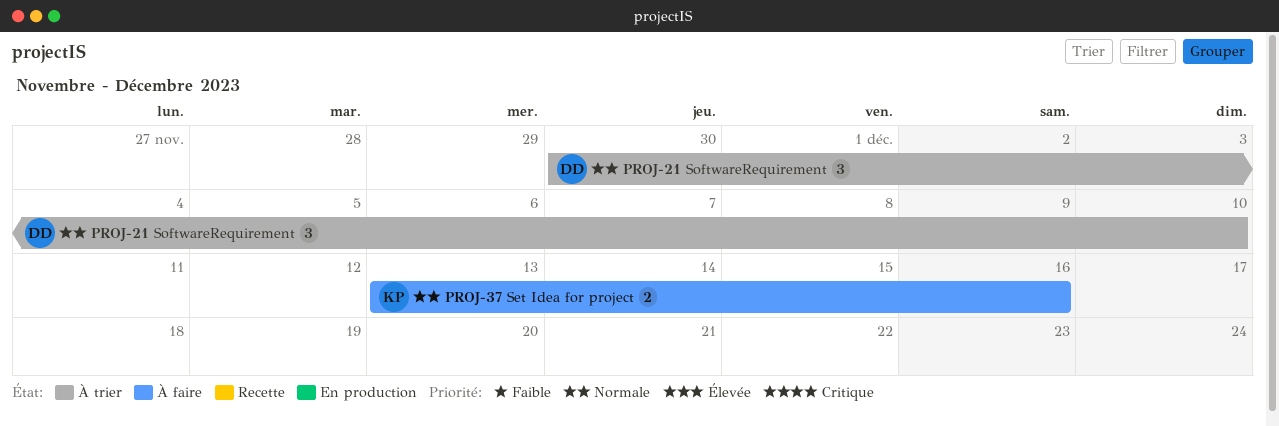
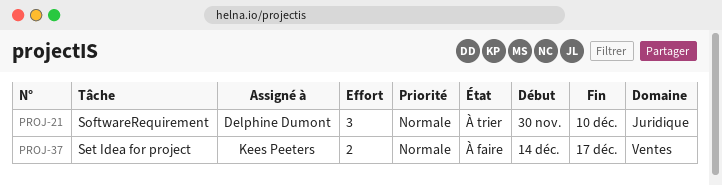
PROJ-37, start: Dec 13 -> Dec 14
PROJ-37, due: Dec 16 -> Dec 17

